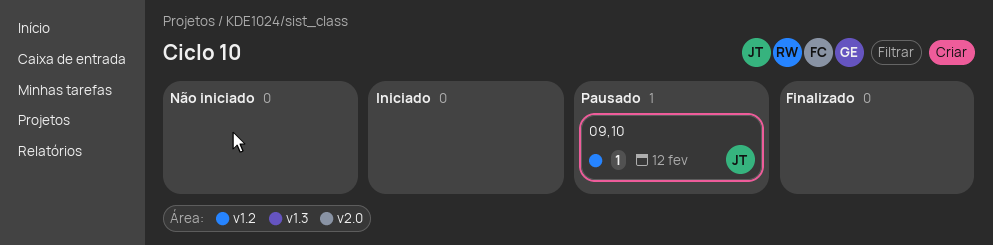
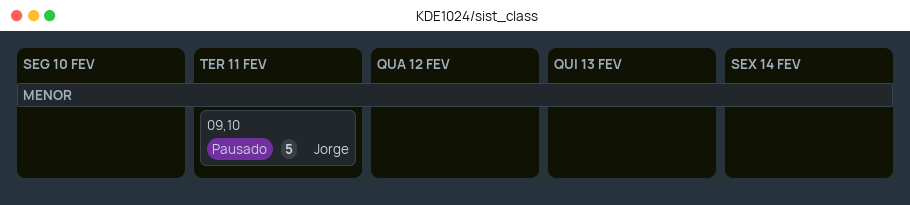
09,10, estimate: 1 -> 5
09,10, due: Feb 12 -> Feb 11

